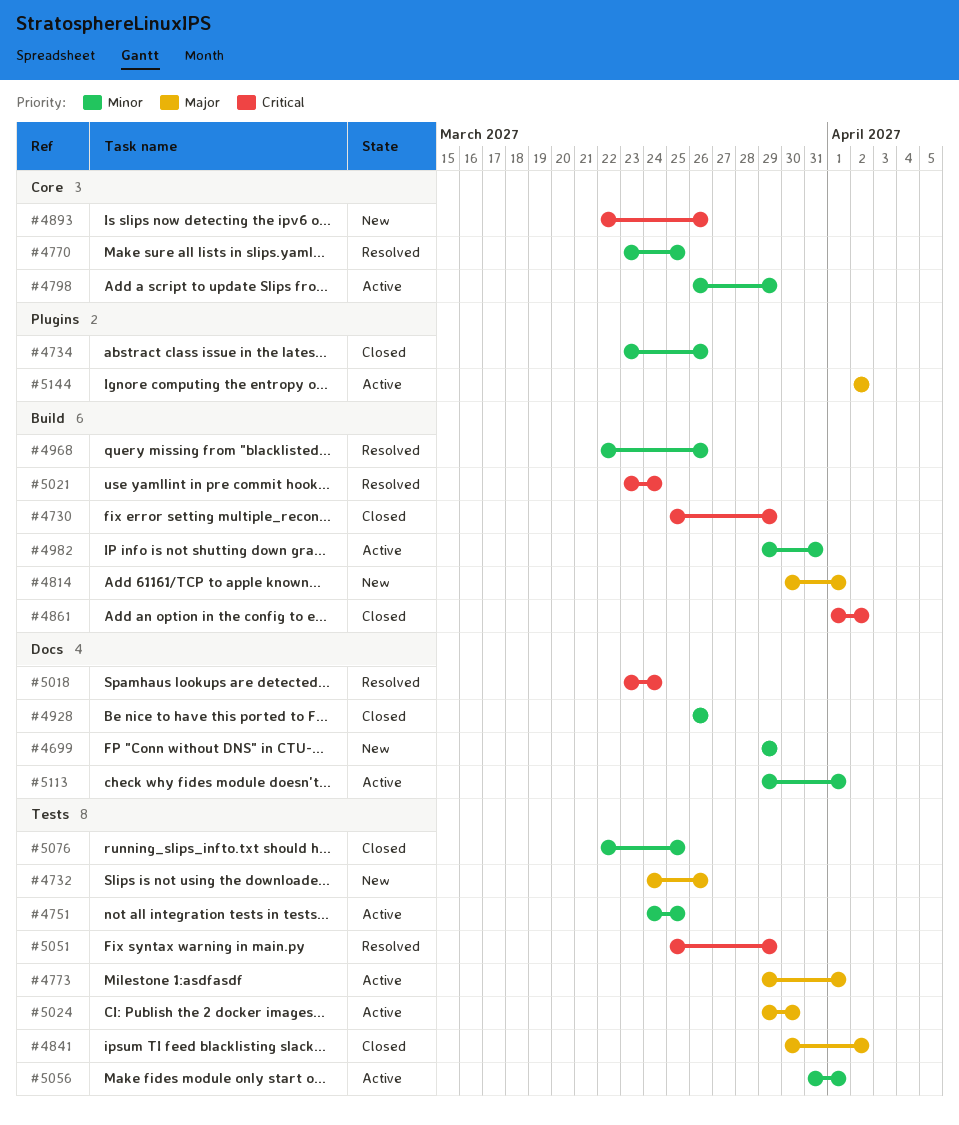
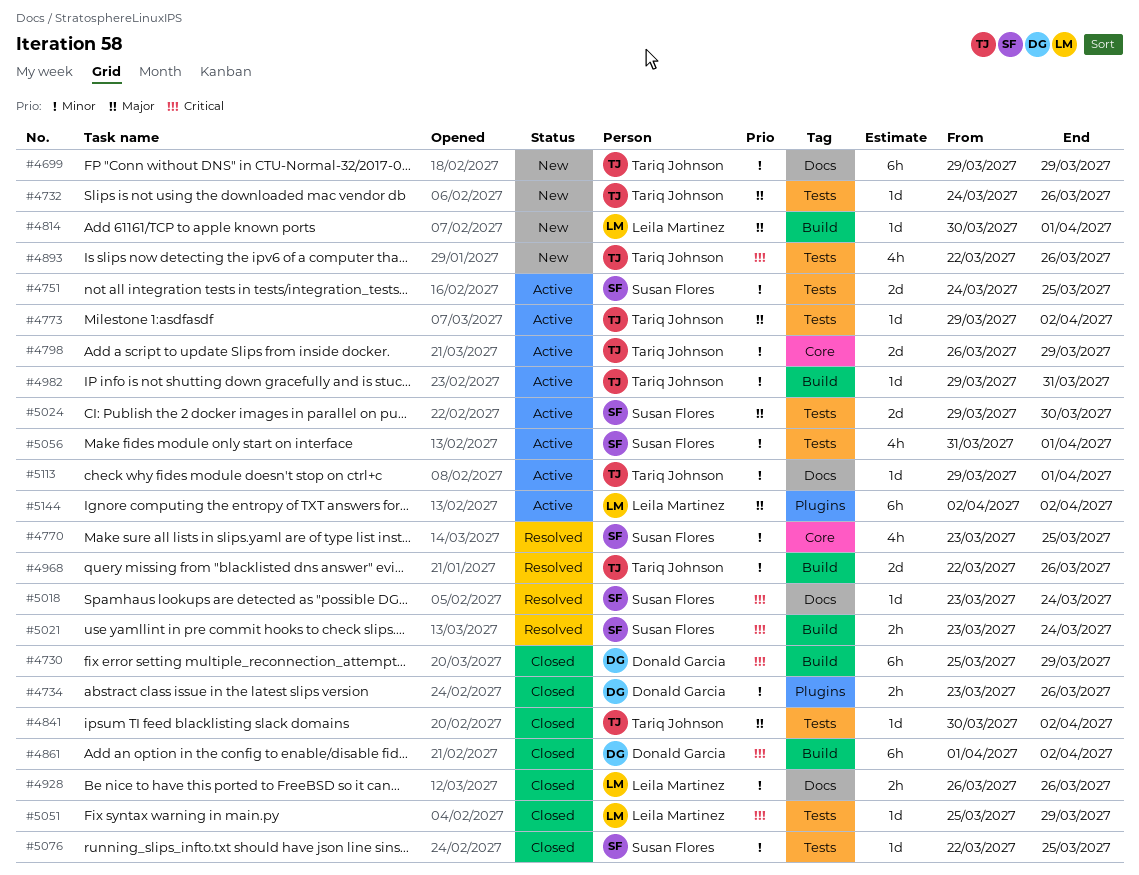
#4773, due: Apr 1 -> Apr 2
#4893, label: Core -> Tests
#5051, status: Resolved -> Closed

